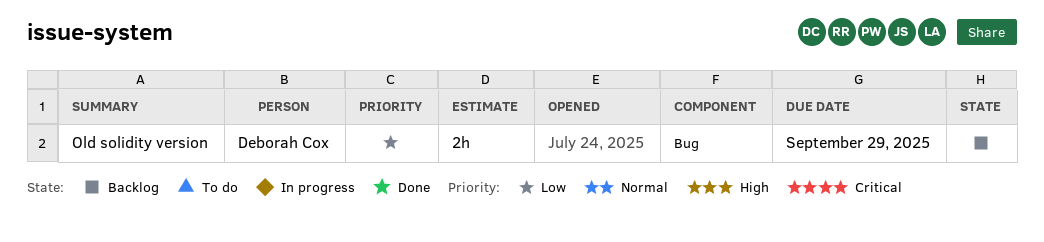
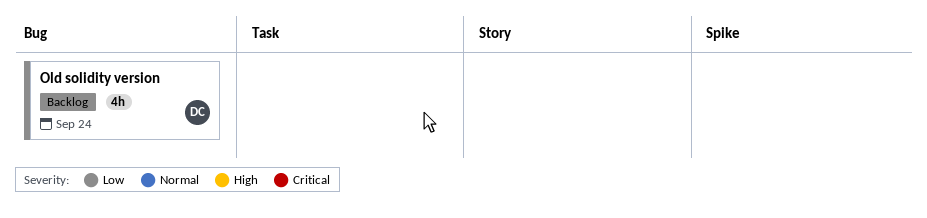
Old solidity version, estimate: 2h -> 4h
Old solidity version, due: Sep 29 -> Sep 24

